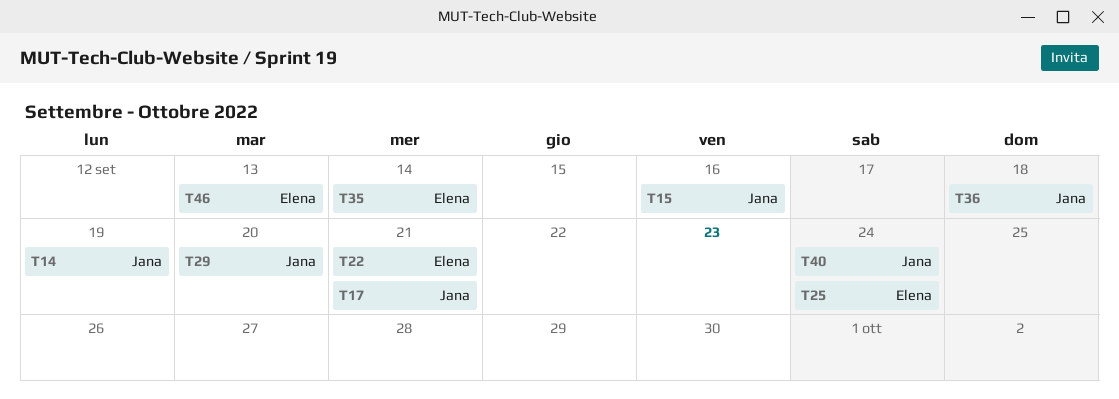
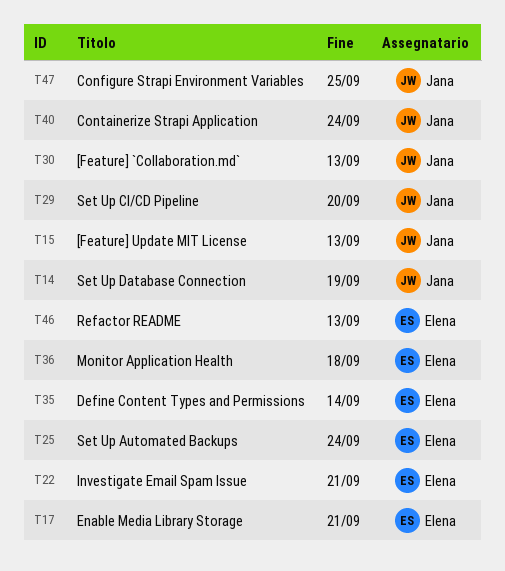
T15, due: Sep 16 -> Sep 13
T17, owner: Jana -> Elena
T30: none -> present
T36, owner: Jana -> Elena
T47: none -> present

